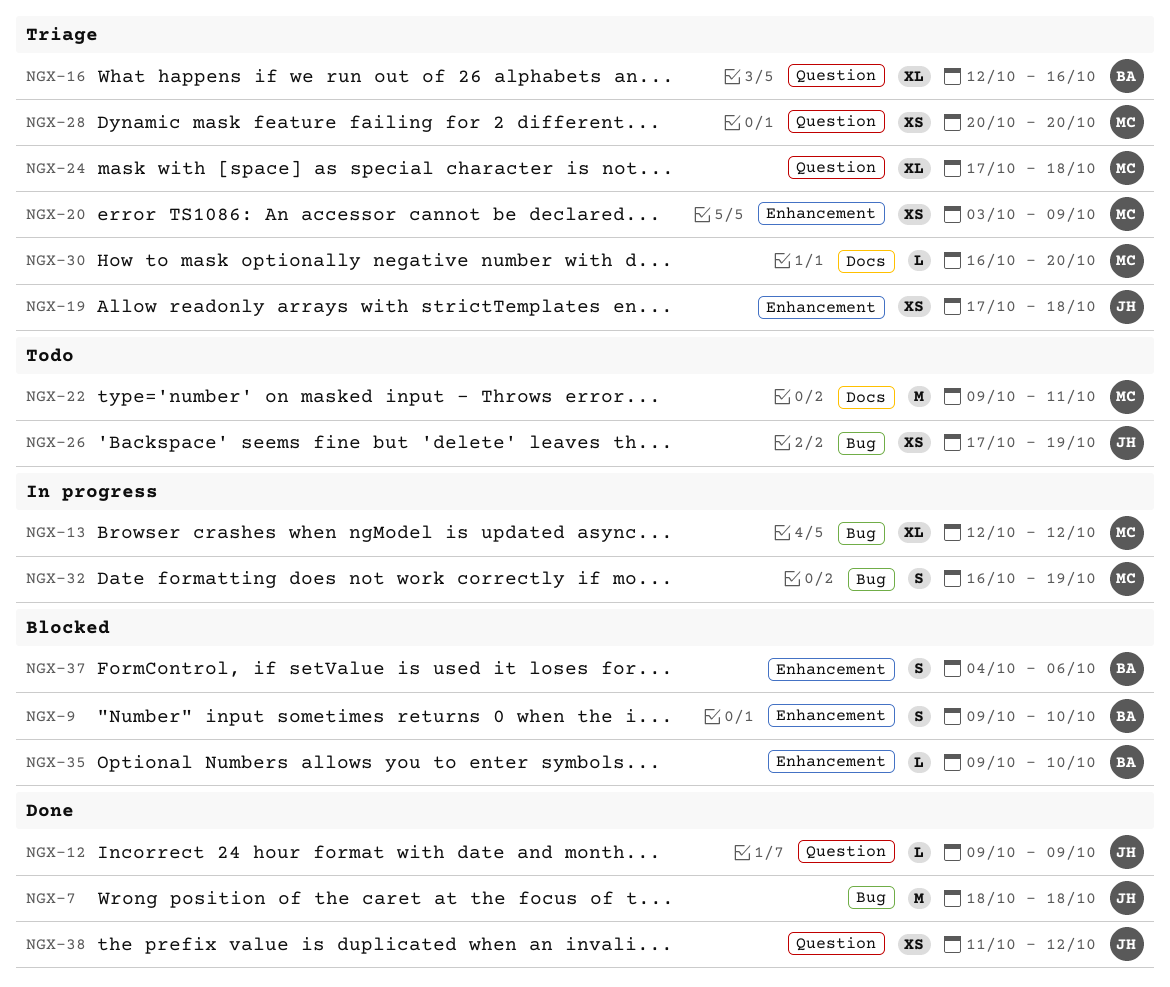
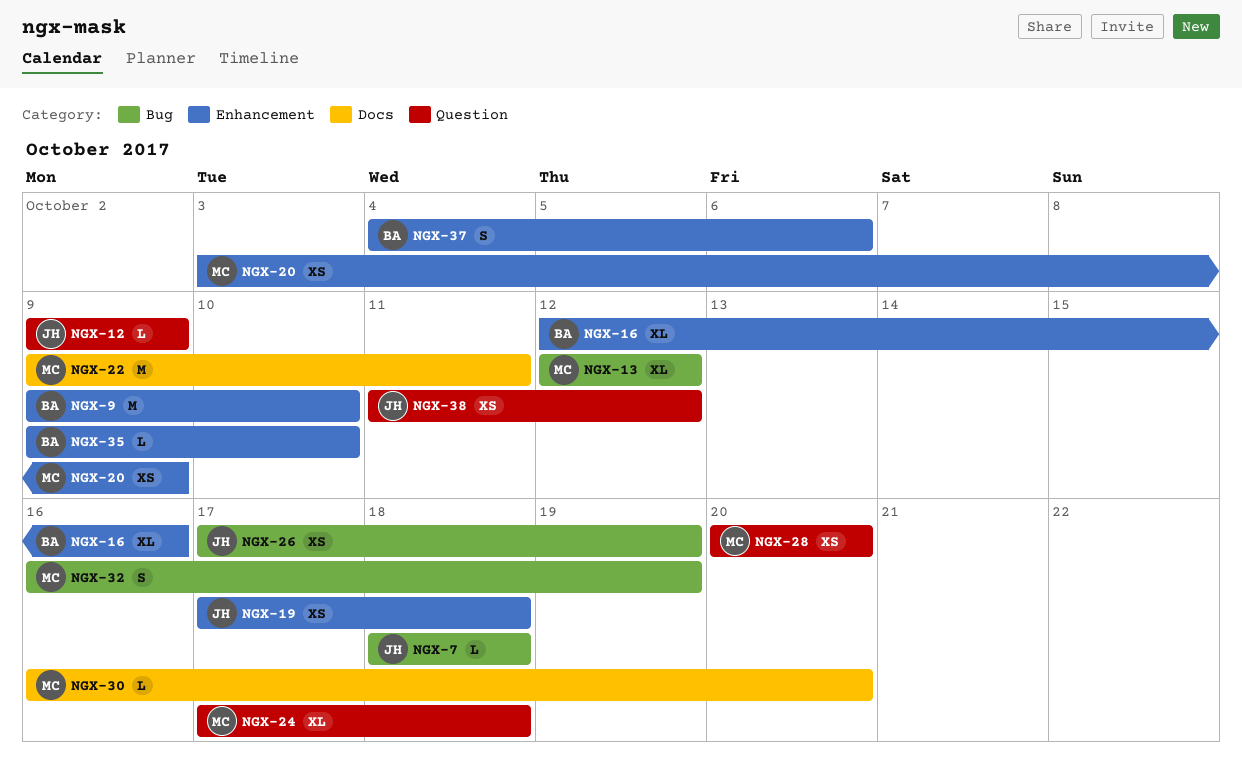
NGX-7, estimate: M -> L
NGX-9, estimate: S -> M
NGX-16, label: Question -> Enhancement

